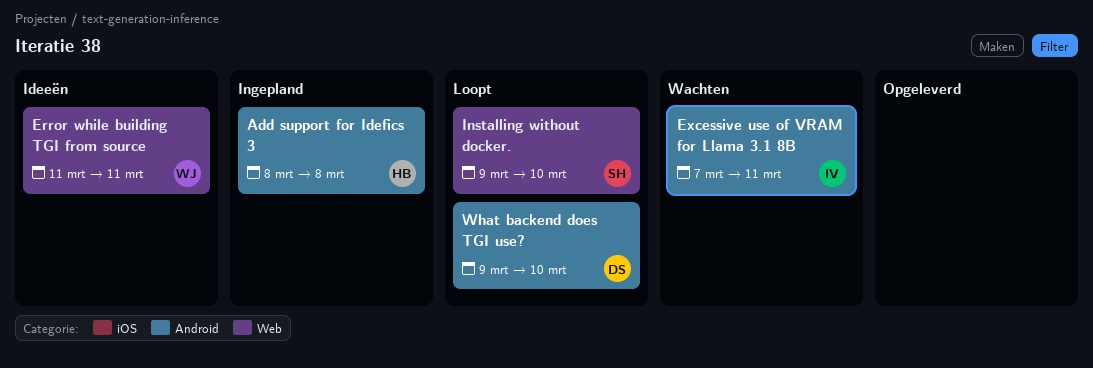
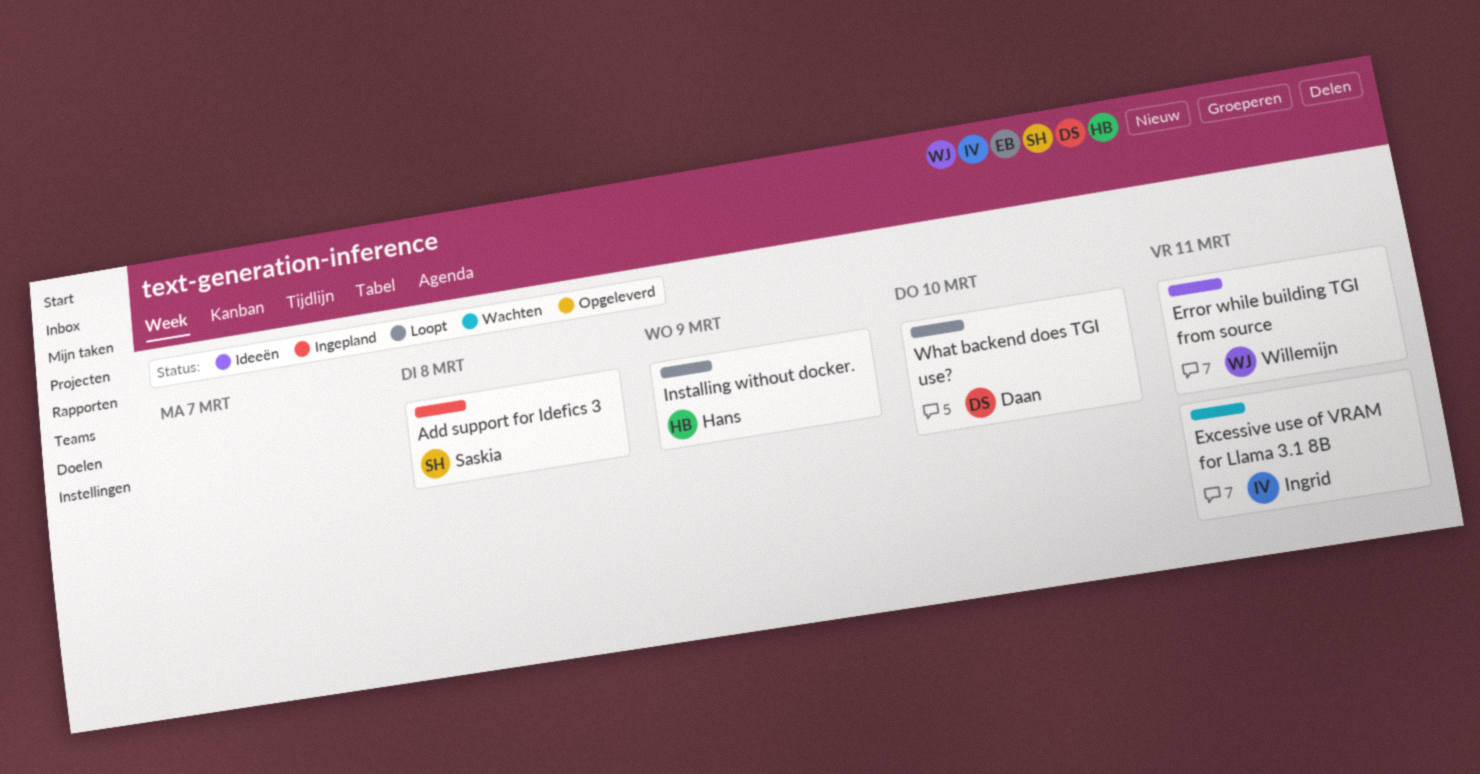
Add support for Idefics 3, owner: Hans -> Saskia
Installing without docker., owner: Saskia -> Hans
Installing without docker., due: Mar 10 -> Mar 9

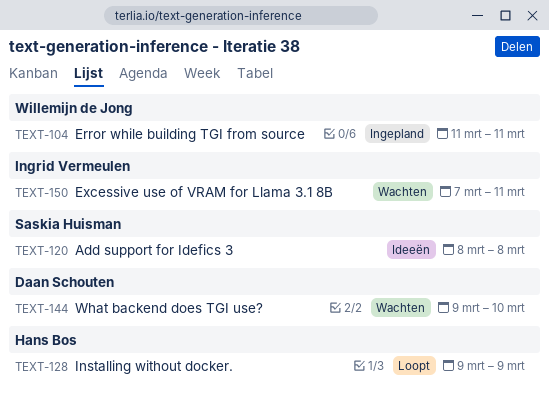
Add support for Idefics 3, status: Ingepland -> Ideeën
Error while building TGI from source, status: Ideeën -> Ingepland
What backend does TGI use?, status: Loopt -> Wachten

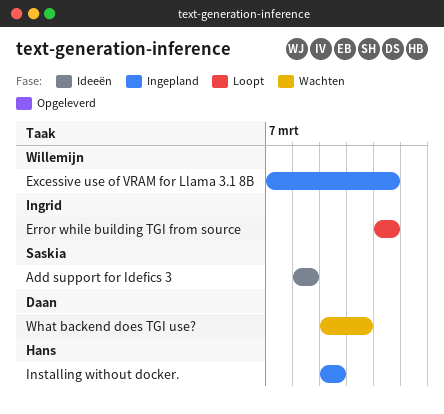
Error while building TGI from source, status: Ingepland -> Loopt
Error while building TGI from source, owner: Willemijn de Jong -> Ingrid Vermeulen
Excessive use of VRAM for Llama 3.1 8B, status: Wachten -> Ingepland
Excessive use of VRAM for Llama 3.1 8B, owner: Ingrid Vermeulen -> Willemijn de Jong
Installing without docker., status: Loopt -> Ingepland

